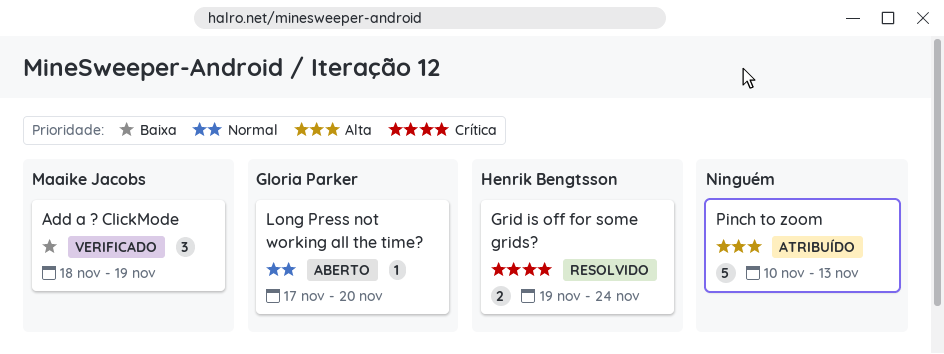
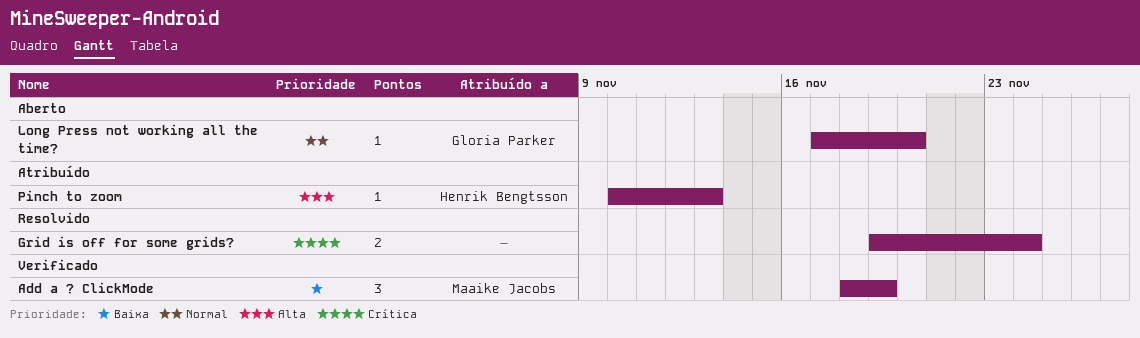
Grid is off for some grids?, owner: Henrik Bengtsson -> none
Pinch to zoom, owner: none -> Henrik Bengtsson
Pinch to zoom, estimate: 5 -> 1

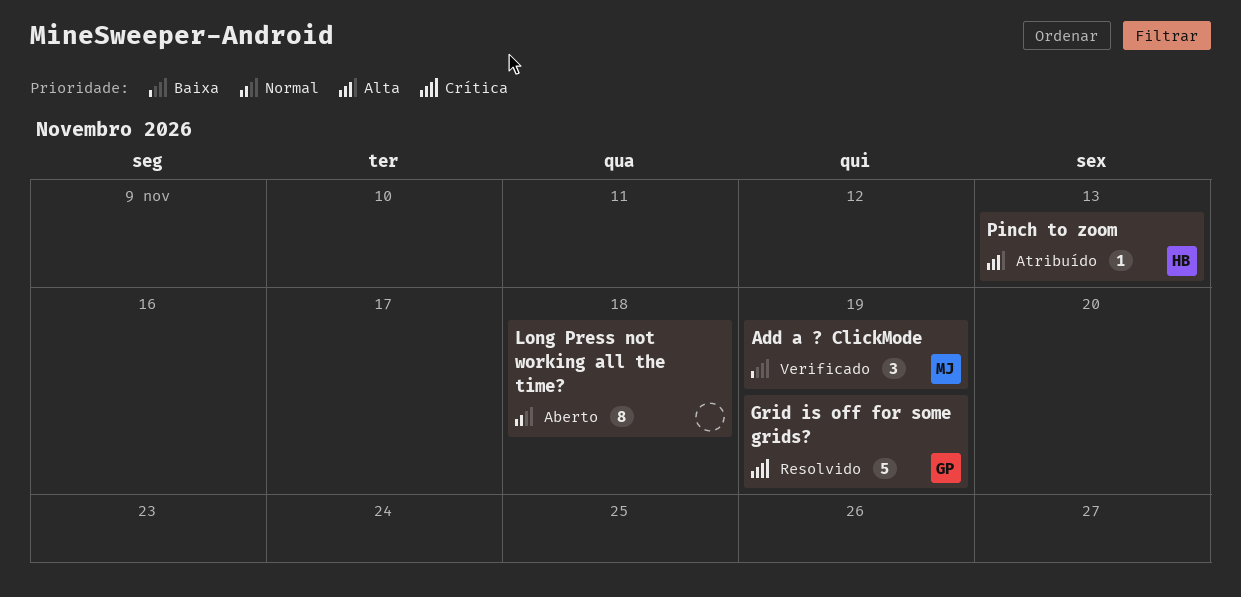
Grid is off for some grids?, owner: none -> Gloria Parker
Grid is off for some grids?, estimate: 2 -> 5
Grid is off for some grids?, due: Nov 24 -> Nov 19
Long Press not working all the time?, owner: Gloria Parker -> none
Long Press not working all the time?, estimate: 1 -> 8
Long Press not working all the time?, due: Nov 20 -> Nov 18

